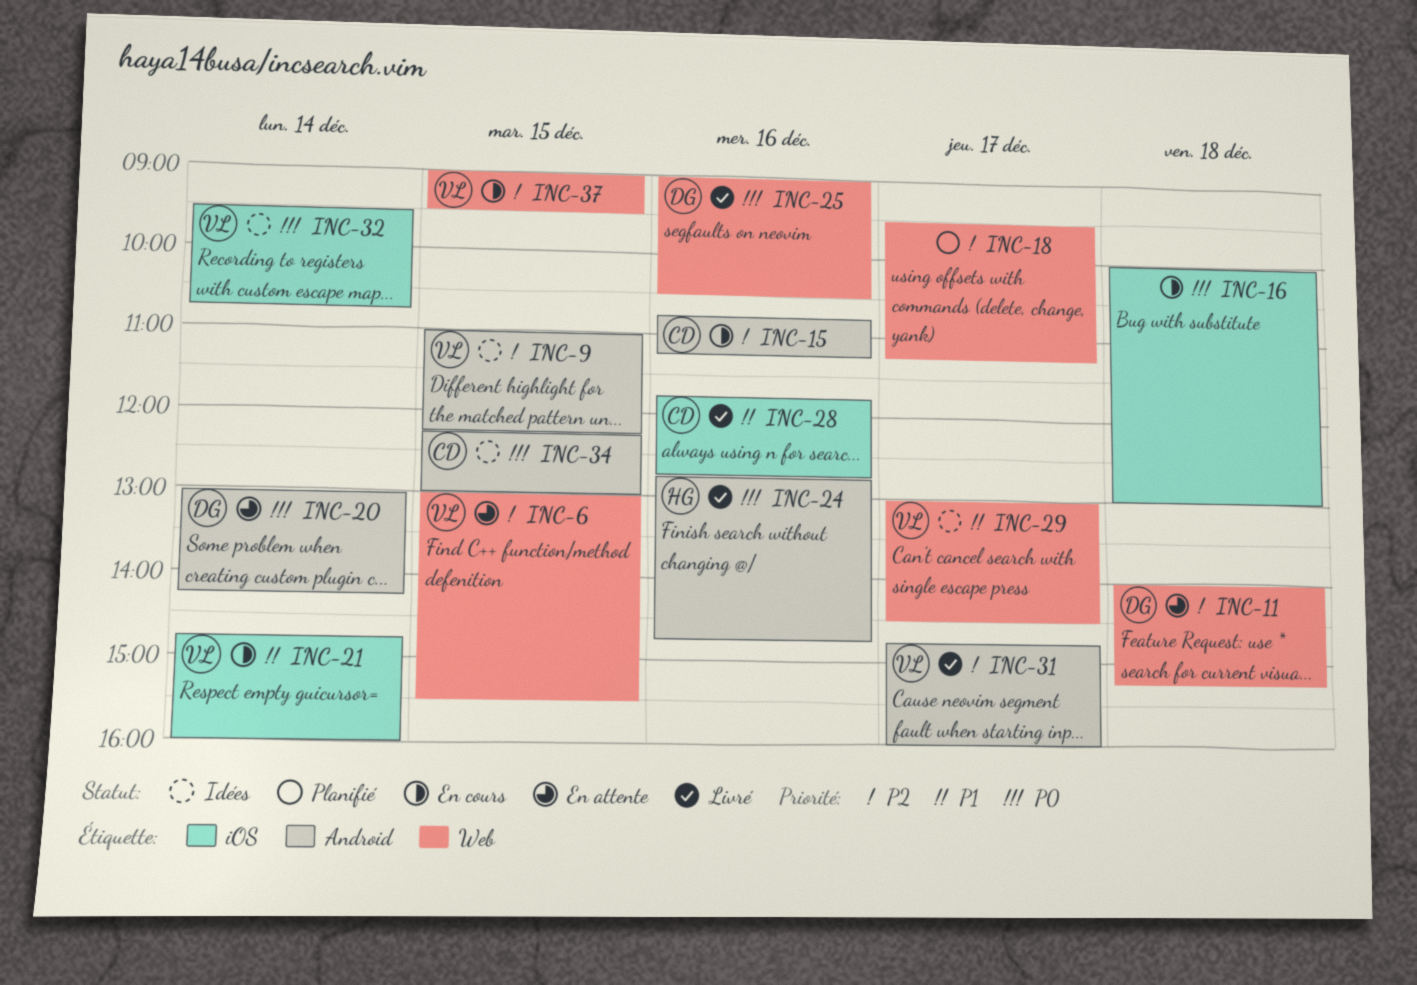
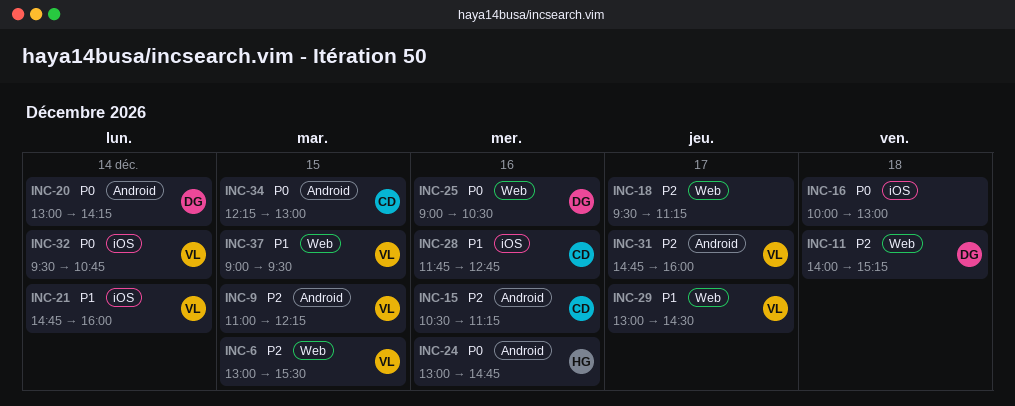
INC-15, begins: 10:45 -> 10:30
INC-24, begins: 12:45 -> 13:00
INC-37, priority: P2 -> P1

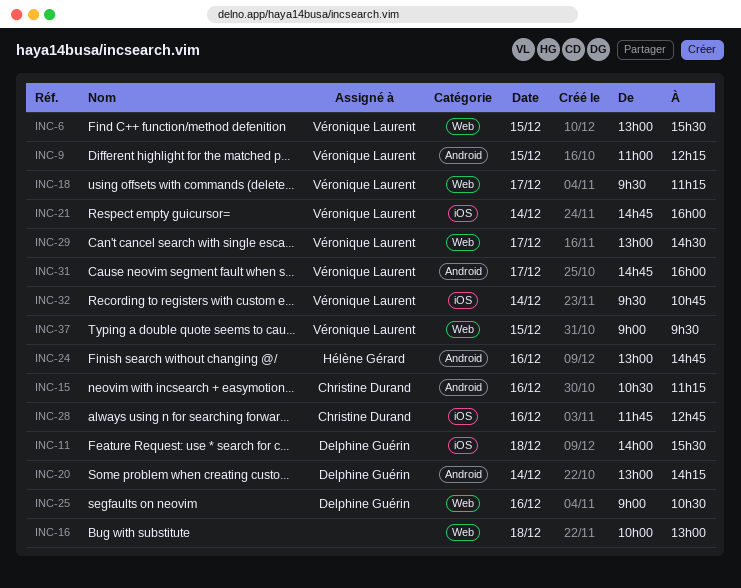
INC-11, label: Web -> iOS
INC-11, ends: 15:15 -> 15:30
INC-16, label: iOS -> Web
INC-18, owner: none -> Véronique Laurent
INC-34: present -> none

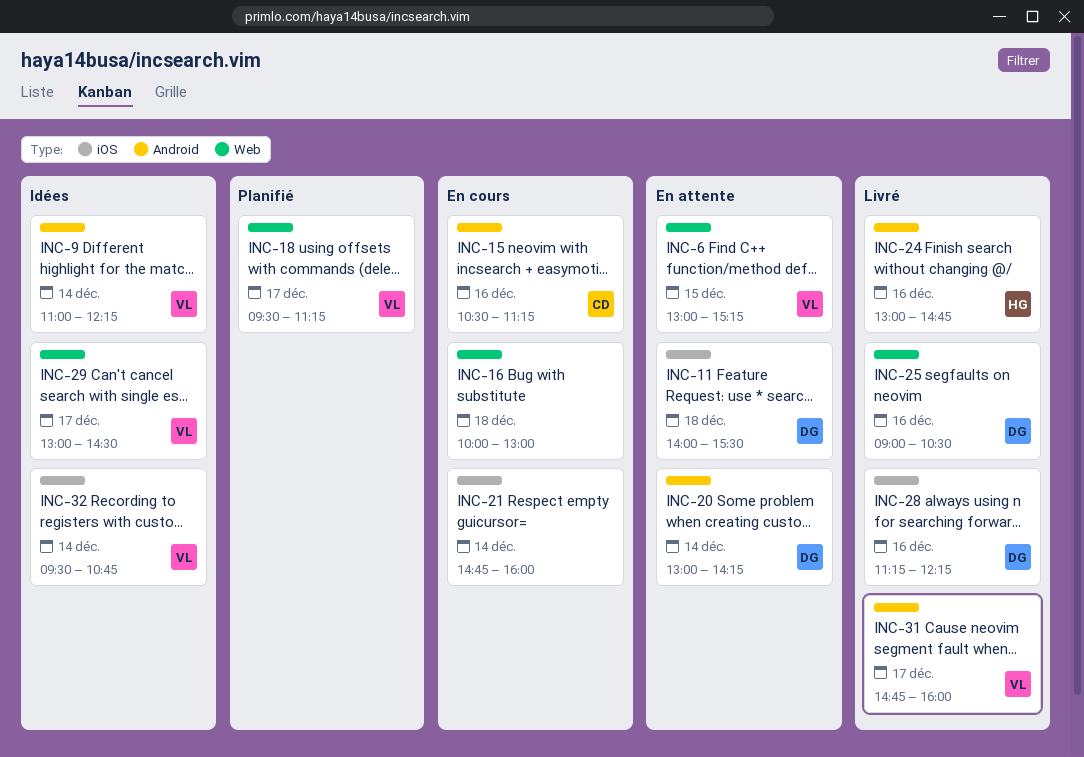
INC-6, ends: 15:30 -> 15:15
INC-9, day: Dec 15 -> Dec 14
INC-21, owner: Véronique Laurent -> none
INC-28, owner: Christine Durand -> Delphine Guérin
INC-28, begins: 11:45 -> 11:15
INC-28, ends: 12:45 -> 12:15
INC-37: present -> none

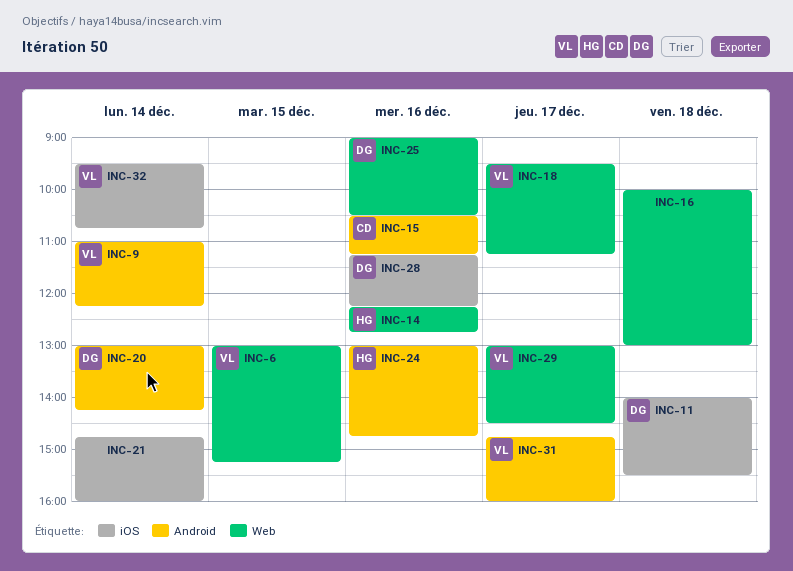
INC-14: none -> present

